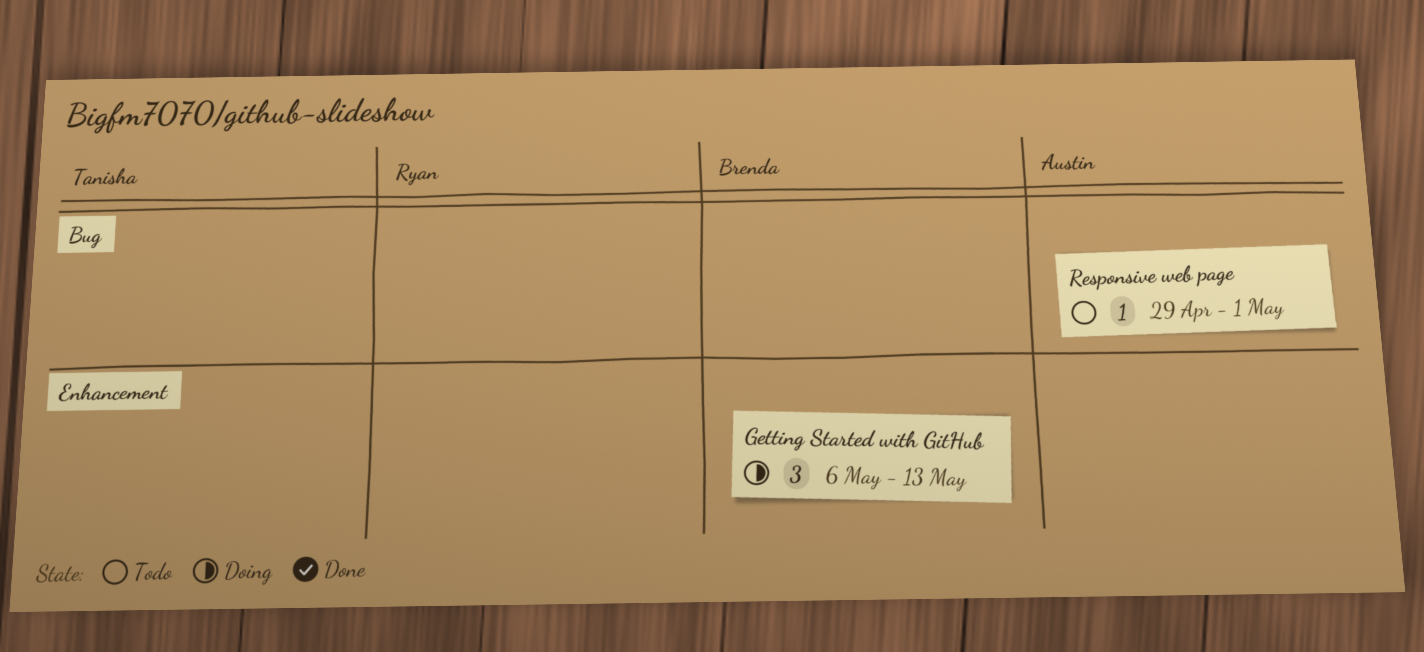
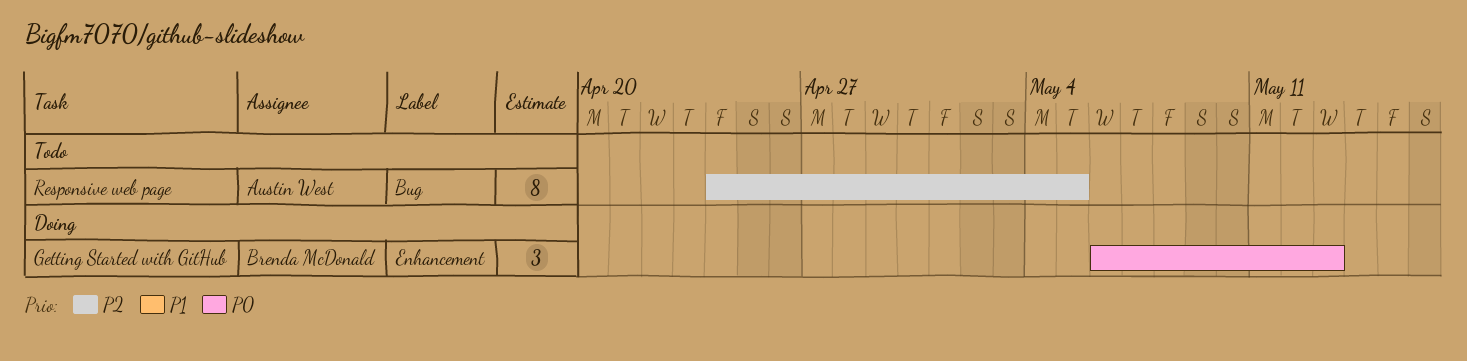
Responsive web page, estimate: 1 -> 8
Responsive web page, start: Apr 29 -> Apr 24
Responsive web page, due: May 1 -> May 5

